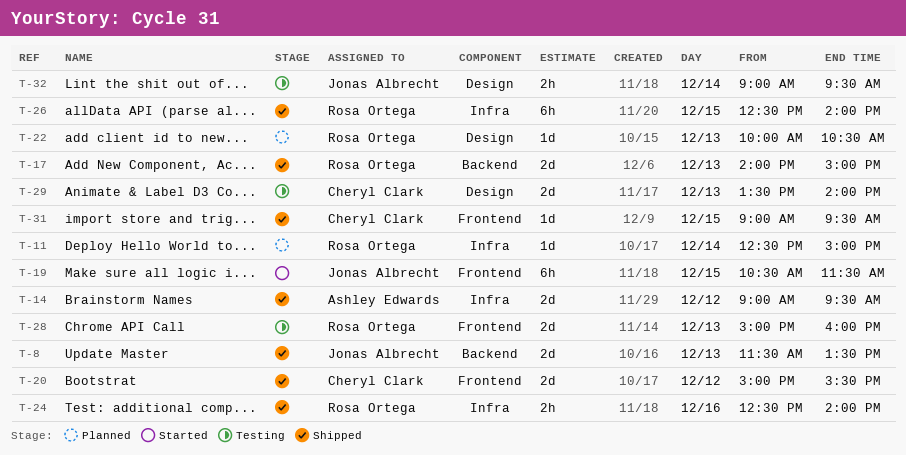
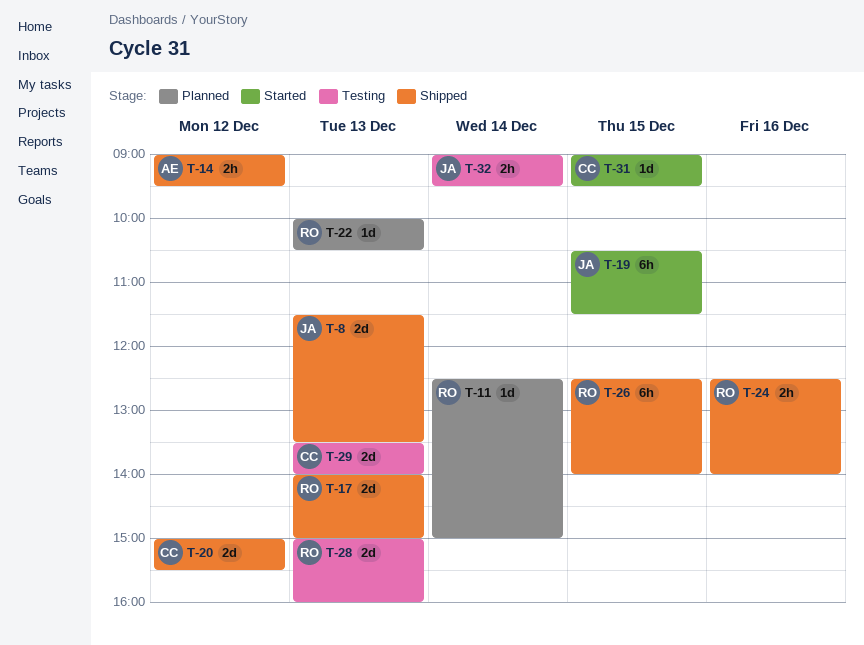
T-14, estimate: 2d -> 2h
T-31, status: Shipped -> Started

